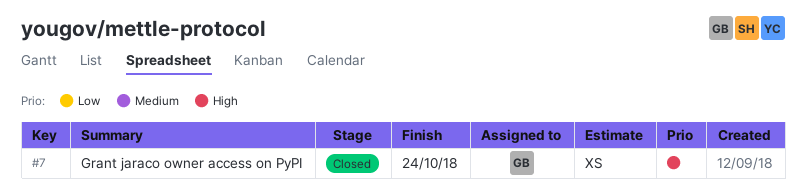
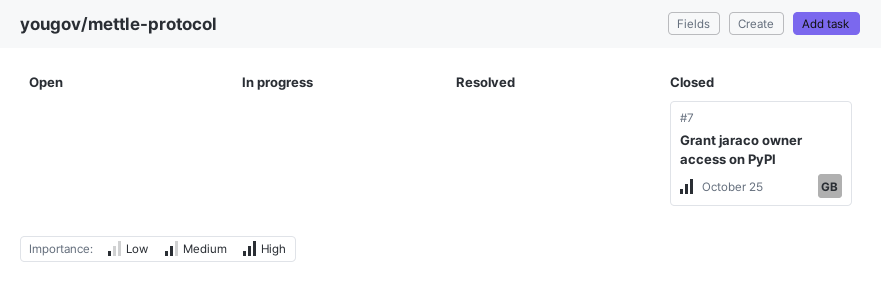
#7, due: Oct 24 -> Oct 25

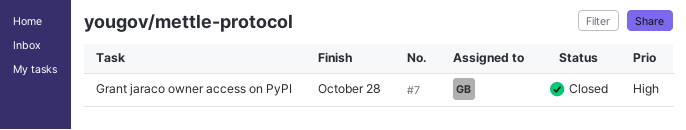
#7, due: Oct 25 -> Oct 28

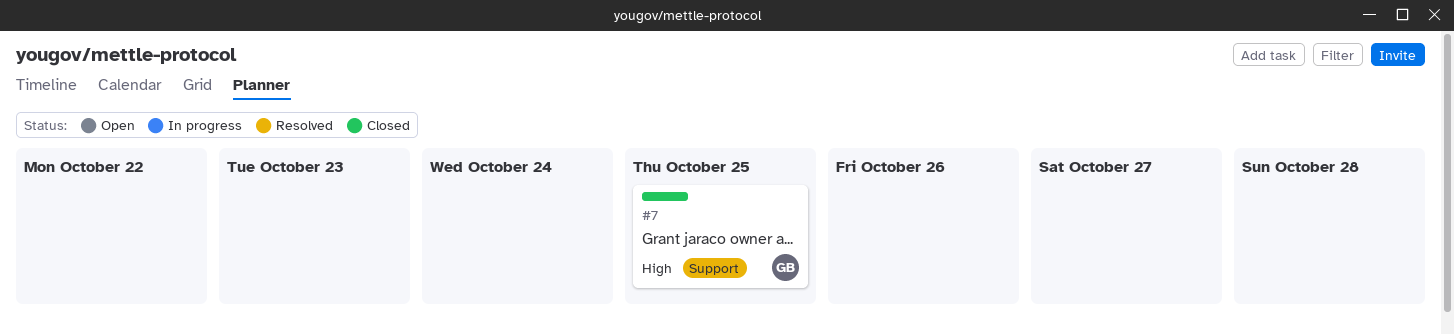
#7, due: Oct 28 -> Oct 25

